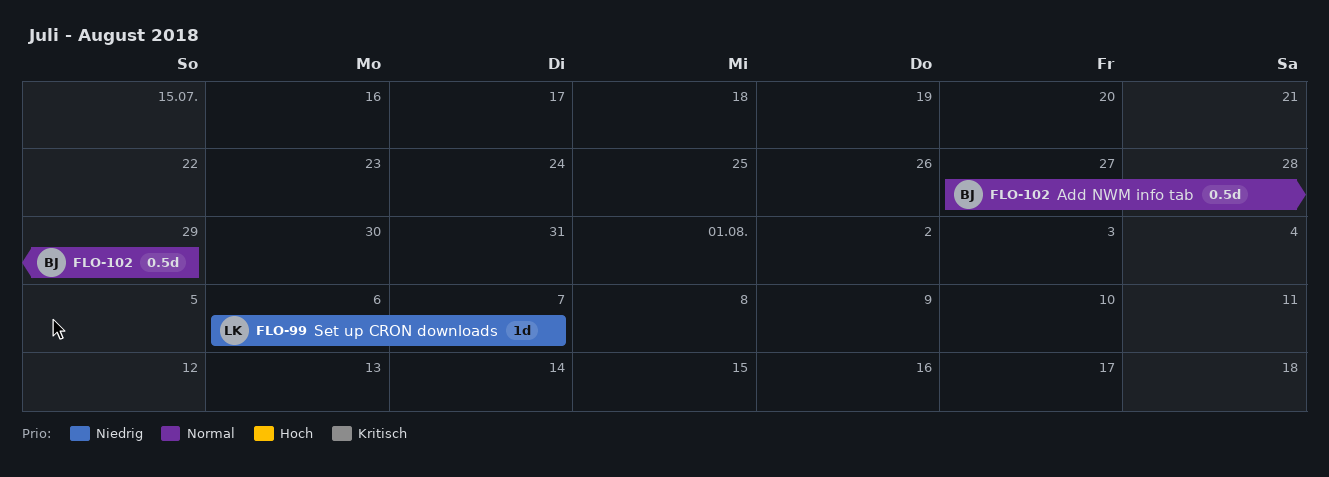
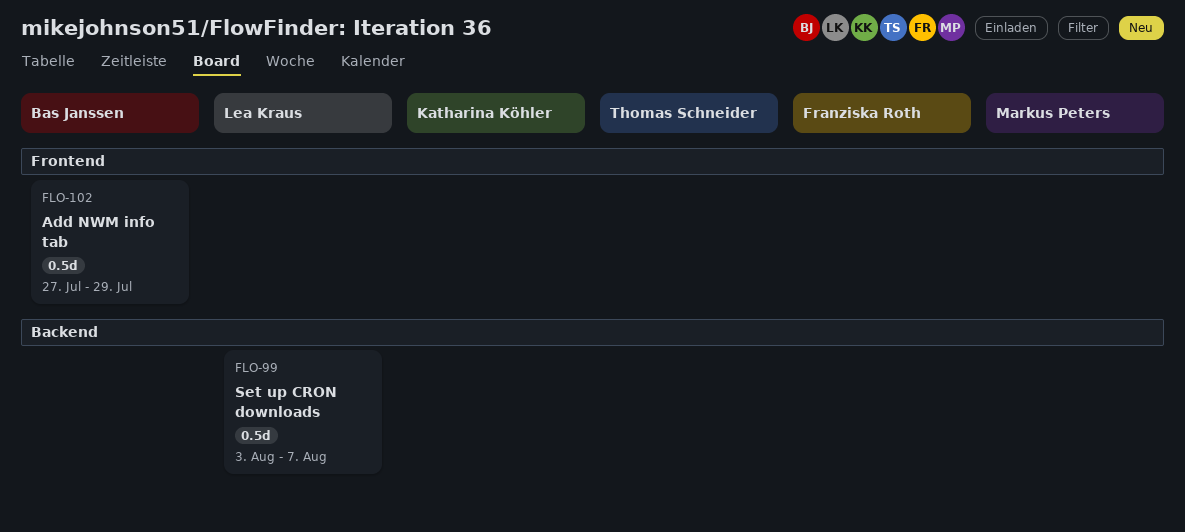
FLO-99, estimate: 1d -> 0.5d
FLO-99, start: Aug 6 -> Aug 3

